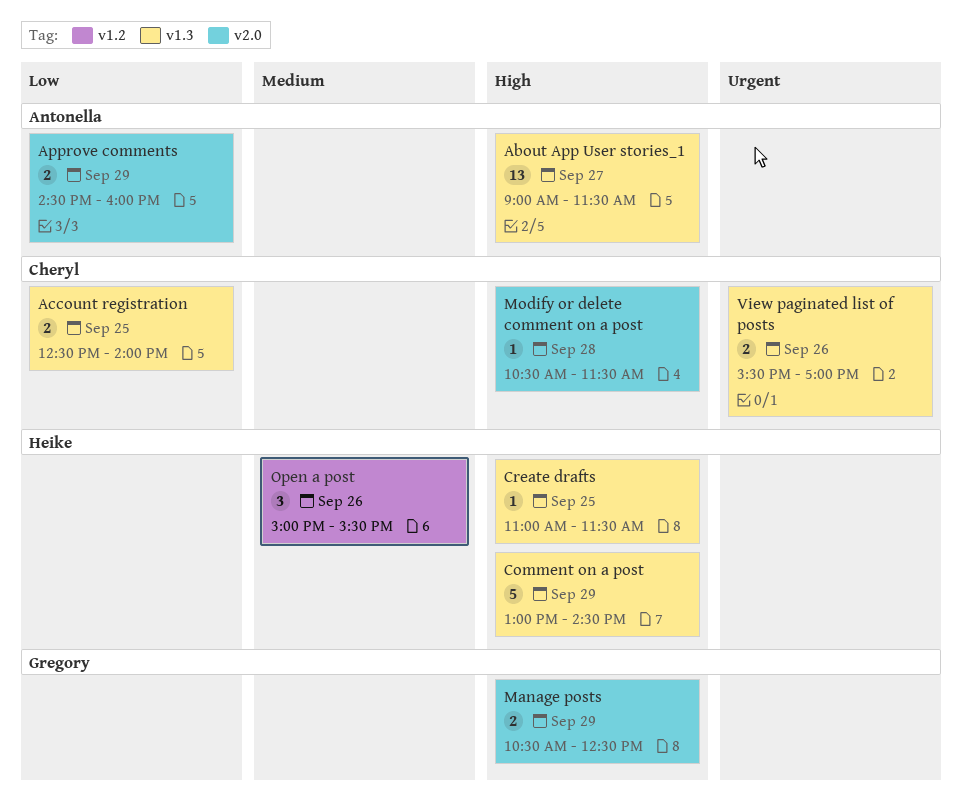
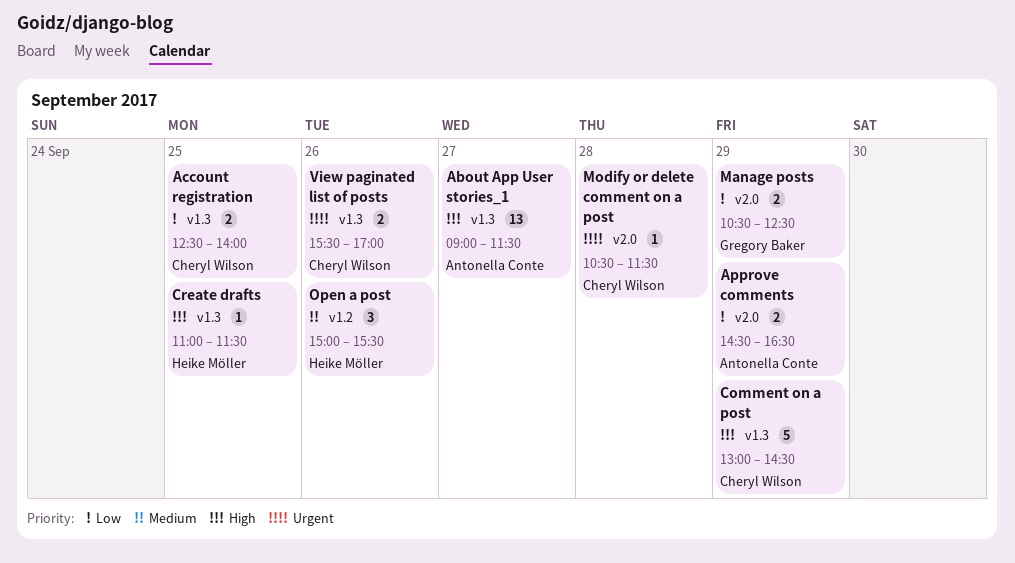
Approve comments, ends: 16:00 -> 16:30
Comment on a post, owner: Heike Möller -> Cheryl Wilson
Manage posts, priority: High -> Low
Modify or delete comment on a post, priority: High -> Urgent

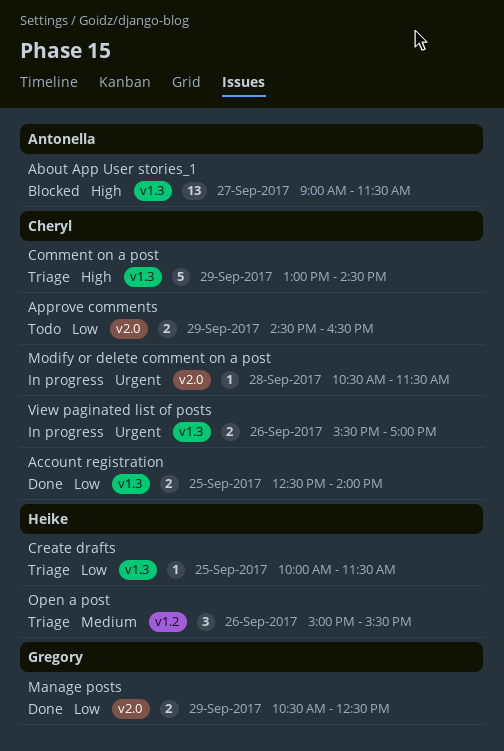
Approve comments, owner: Antonella Conte -> Cheryl Wilson
Create drafts, priority: High -> Low
Create drafts, begins: 11:00 -> 10:00

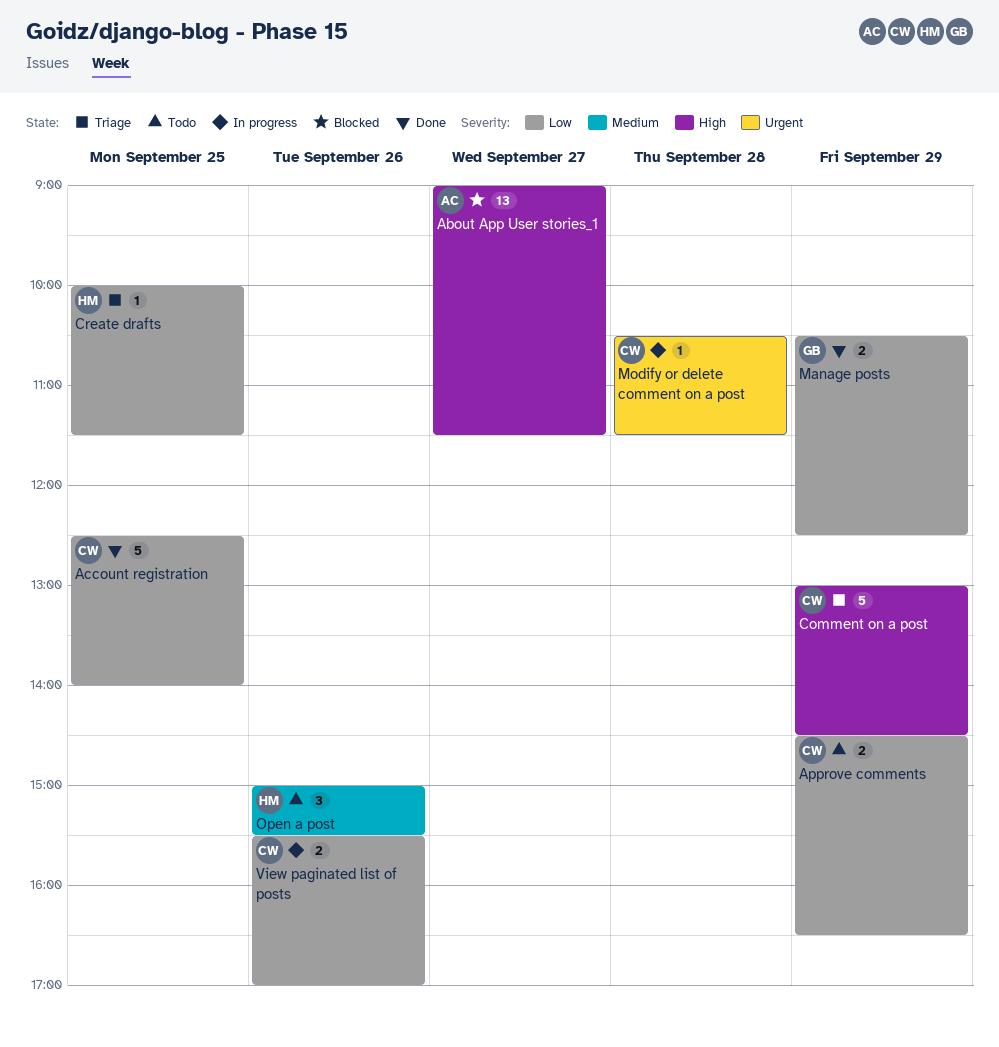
Account registration, estimate: 2 -> 5
Open a post, status: Triage -> Todo
View paginated list of posts, priority: Urgent -> Low

